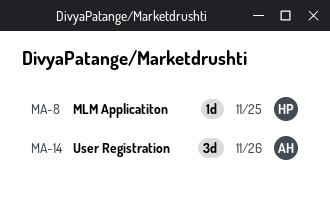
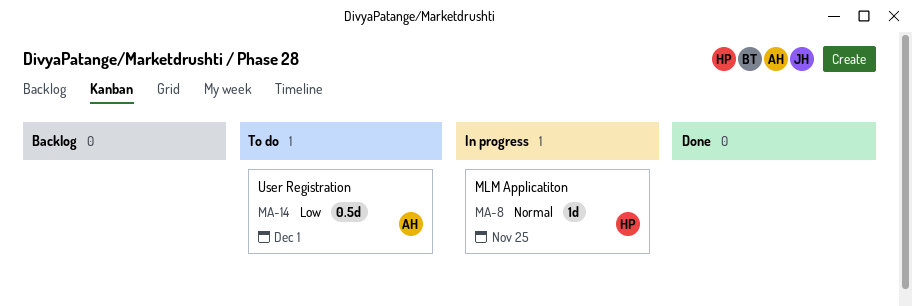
MA-14, estimate: 3d -> 0.5d
MA-14, due: Nov 26 -> Dec 1

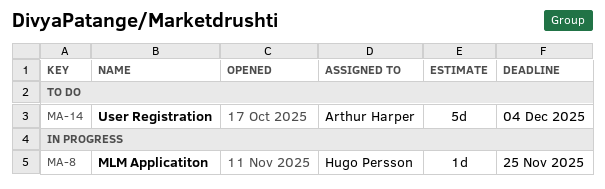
MA-14, estimate: 0.5d -> 5d
MA-14, due: Dec 1 -> Dec 4

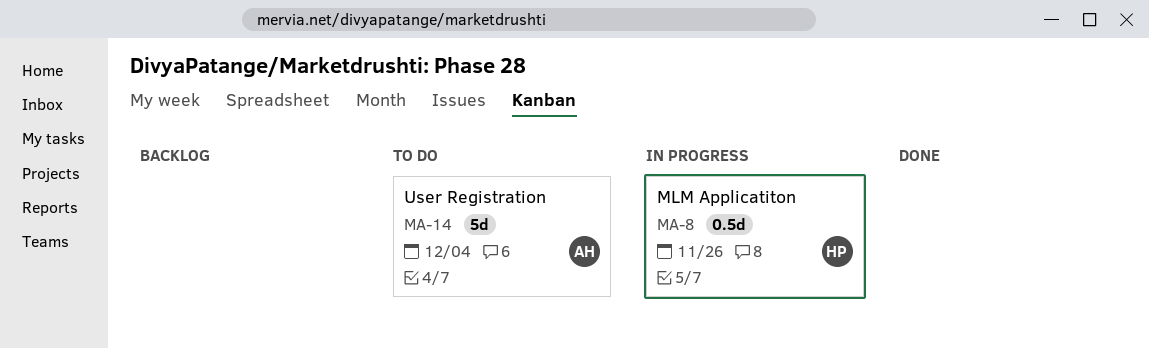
MA-8, estimate: 1d -> 0.5d
MA-8, due: Nov 25 -> Nov 26

